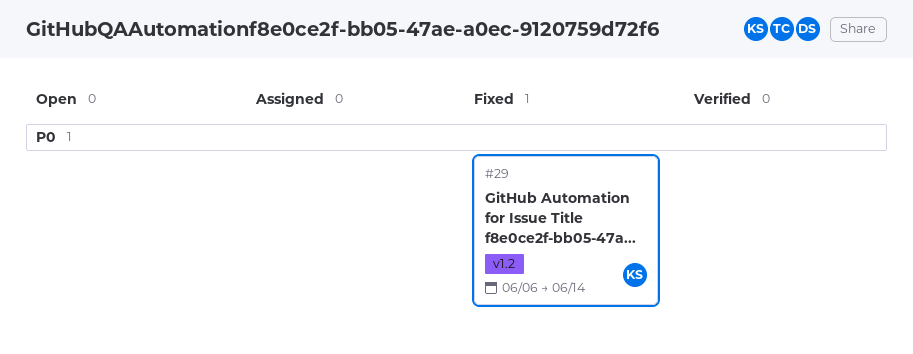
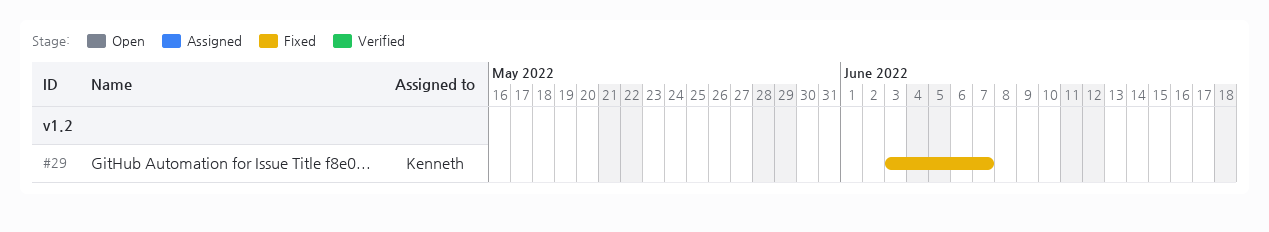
#29, start: Jun 6 -> Jun 3
#29, due: Jun 14 -> Jun 7

